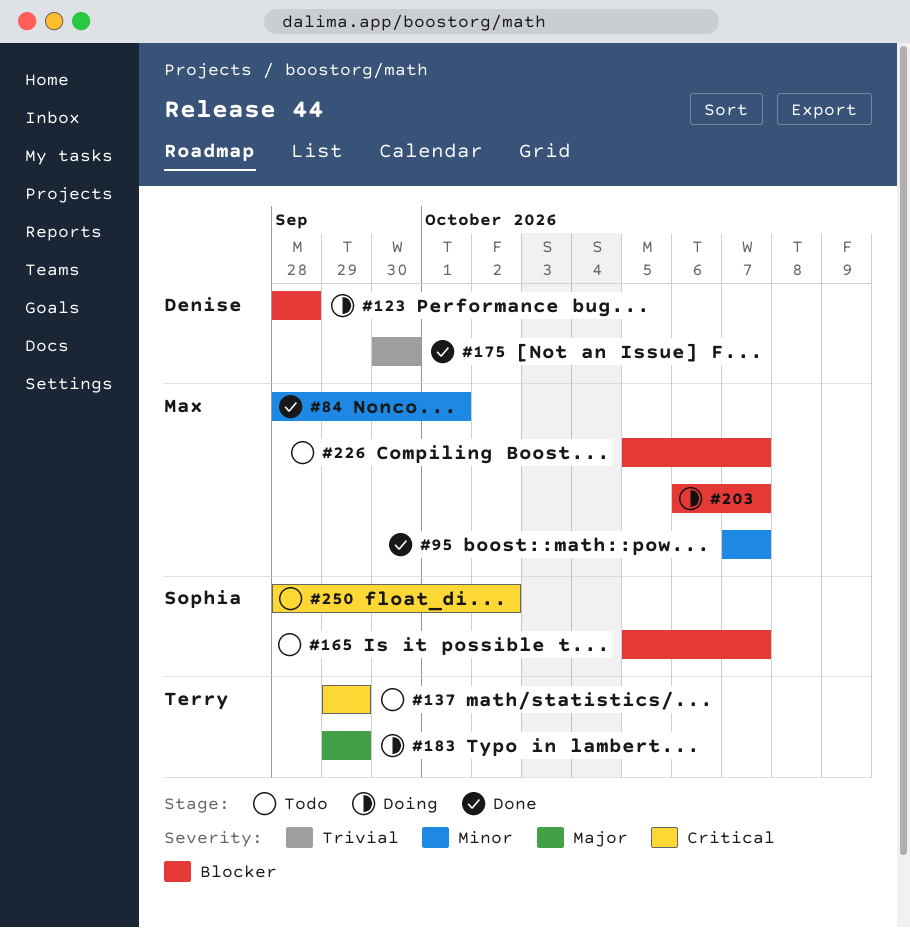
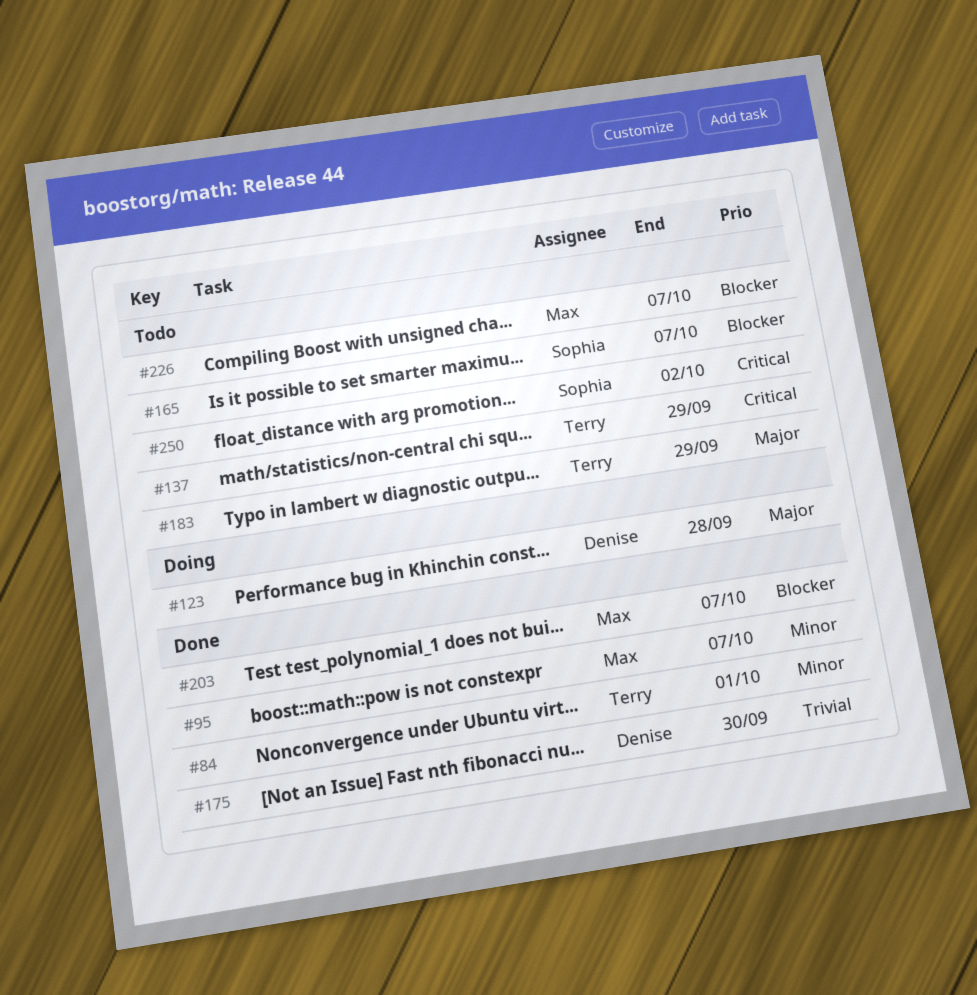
#84, owner: Max -> Terry
#123, priority: Blocker -> Major
#183, status: Doing -> Todo
#203, status: Doing -> Done

